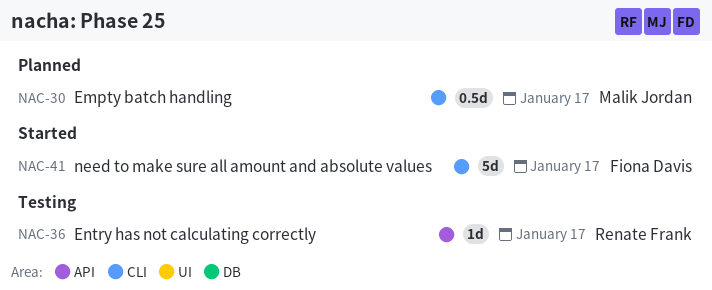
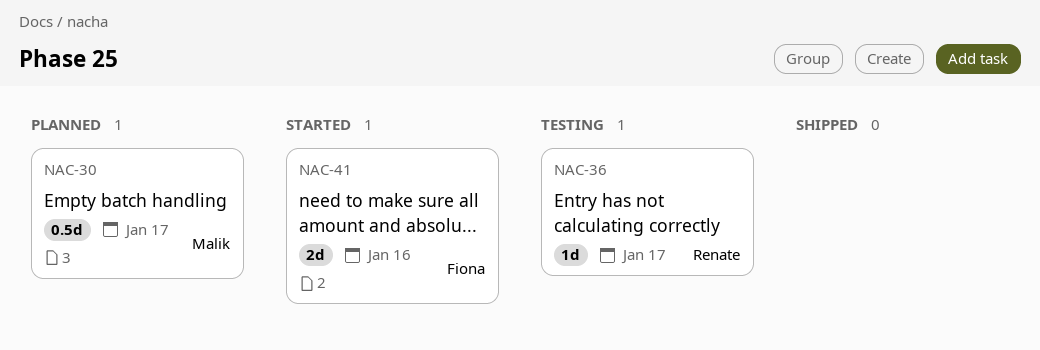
NAC-41, estimate: 5d -> 2d
NAC-41, due: Jan 17 -> Jan 16

